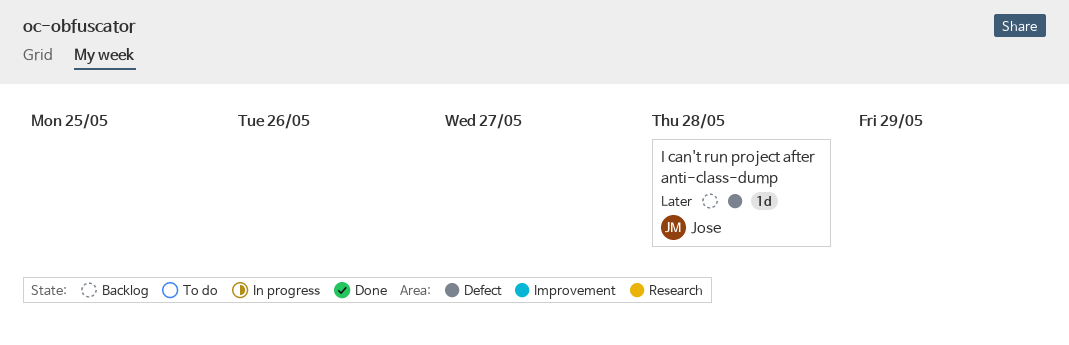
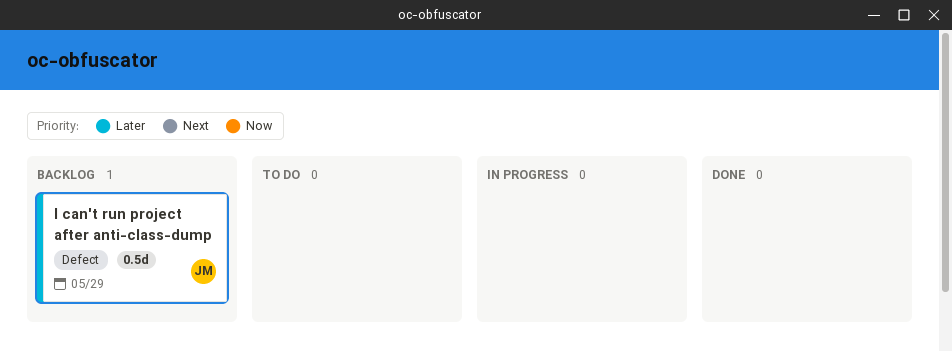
I can't run project after anti-class-dump, estimate: 1d -> 0.5d
I can't run project after anti-class-dump, due: May 28 -> May 29

